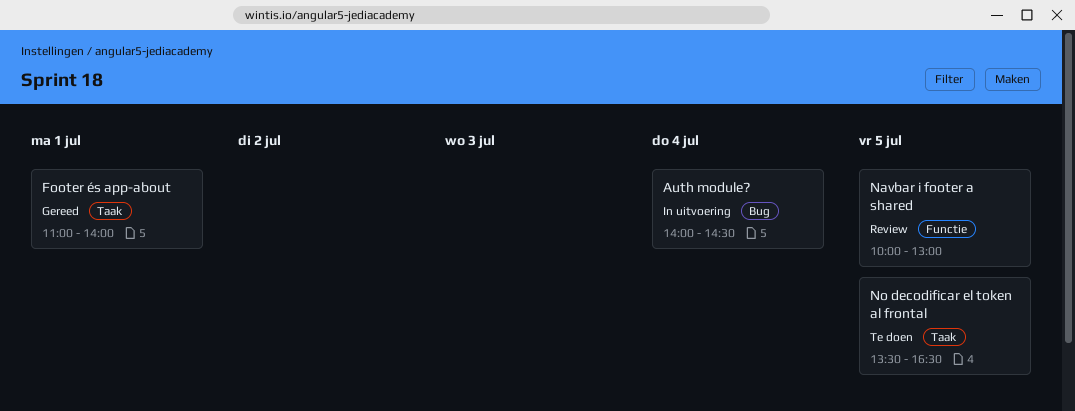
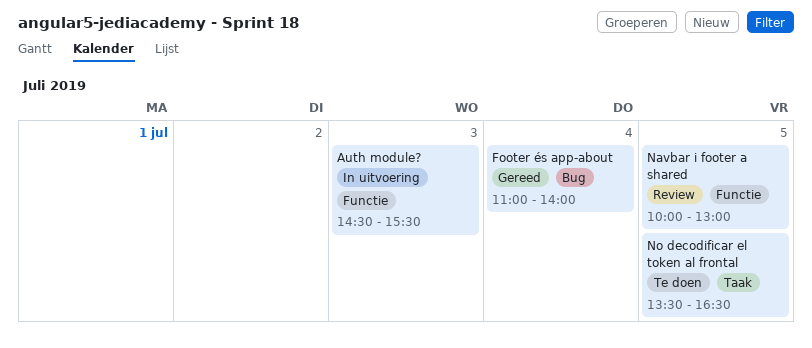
Auth module?, label: Bug -> Functie
Auth module?, day: Jul 4 -> Jul 3
Auth module?, begins: 14:00 -> 14:30
Auth module?, ends: 14:30 -> 15:30
Footer és app-about, label: Taak -> Bug
Footer és app-about, day: Jul 1 -> Jul 4

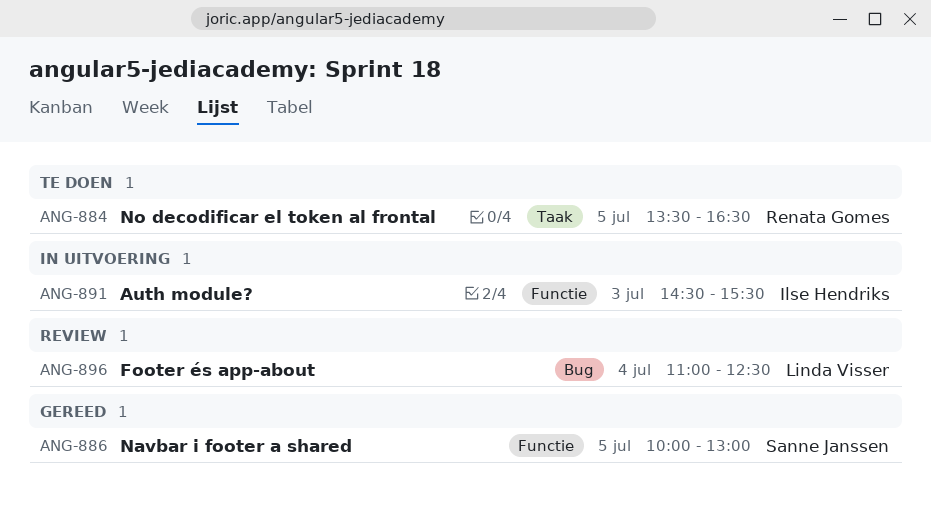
Footer és app-about, status: Gereed -> Review
Footer és app-about, ends: 14:00 -> 12:30
Navbar i footer a shared, status: Review -> Gereed

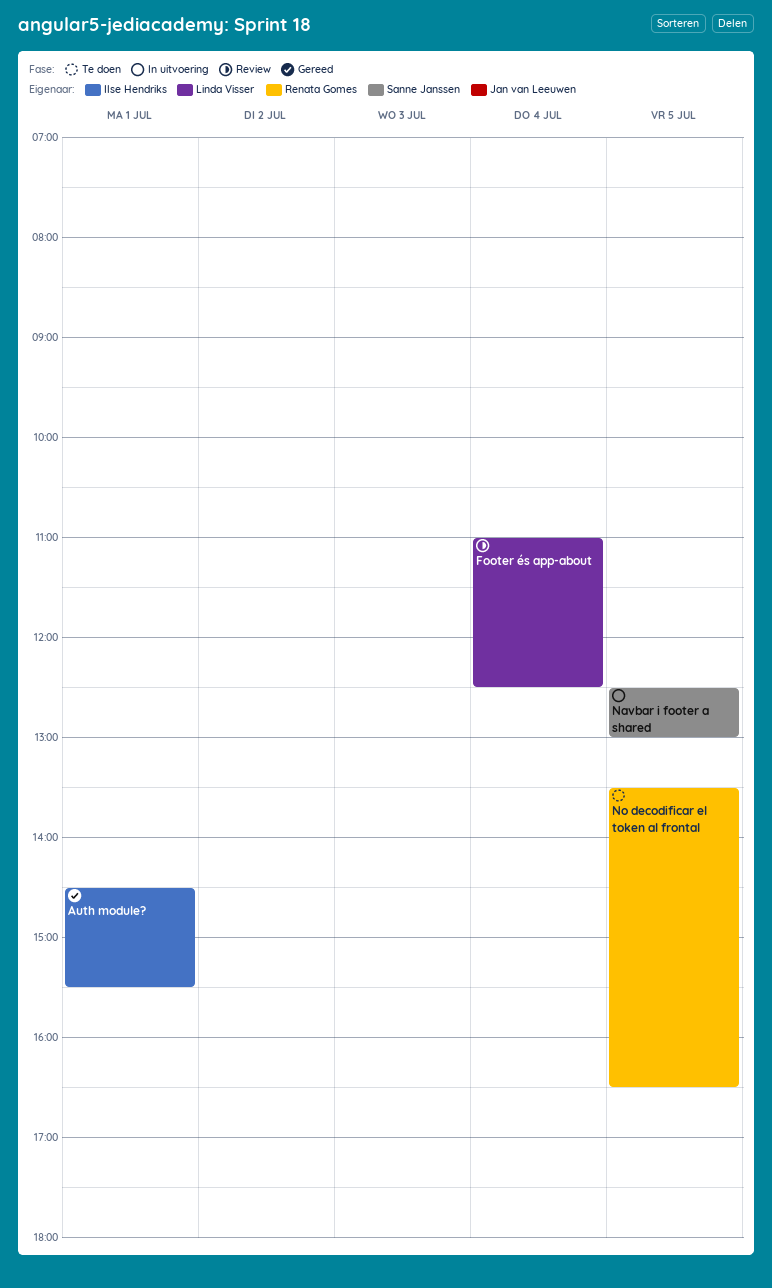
Auth module?, status: In uitvoering -> Gereed
Auth module?, day: Jul 3 -> Jul 1
Navbar i footer a shared, status: Gereed -> In uitvoering
Navbar i footer a shared, begins: 10:00 -> 12:30

